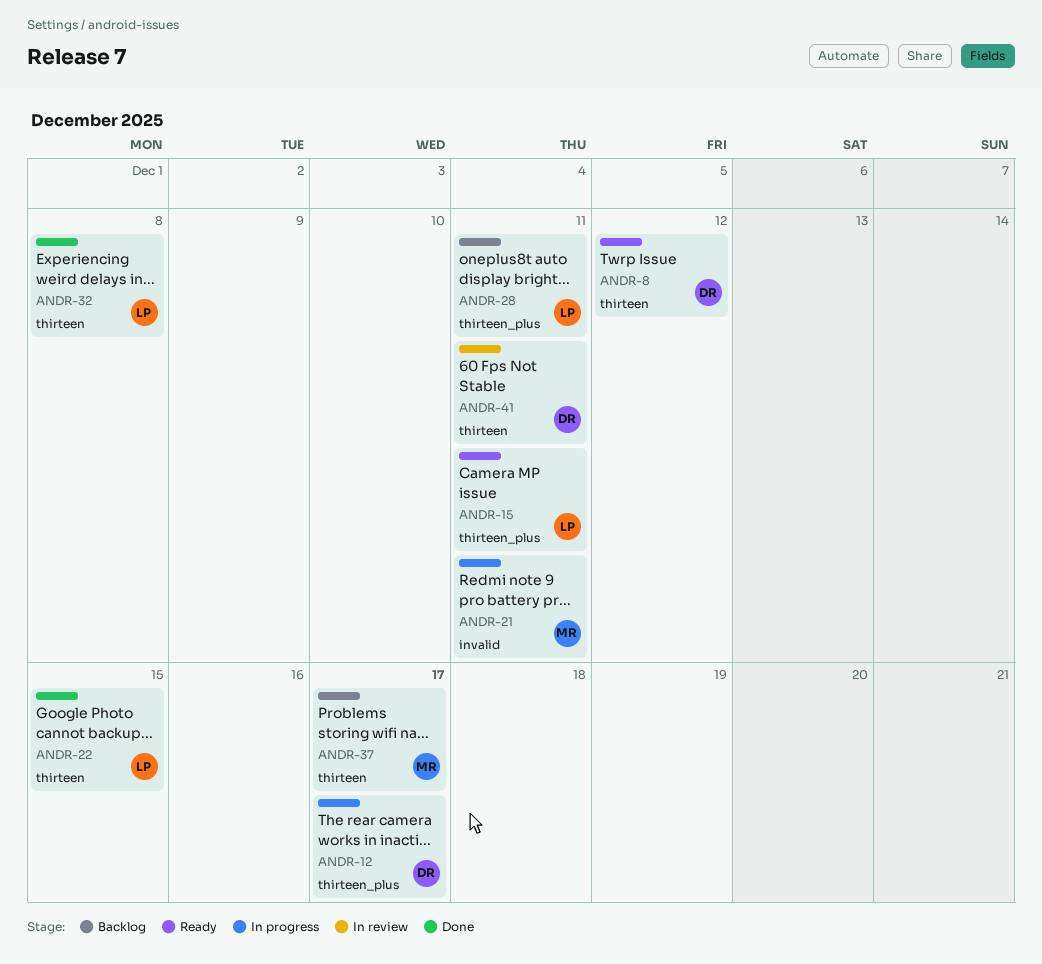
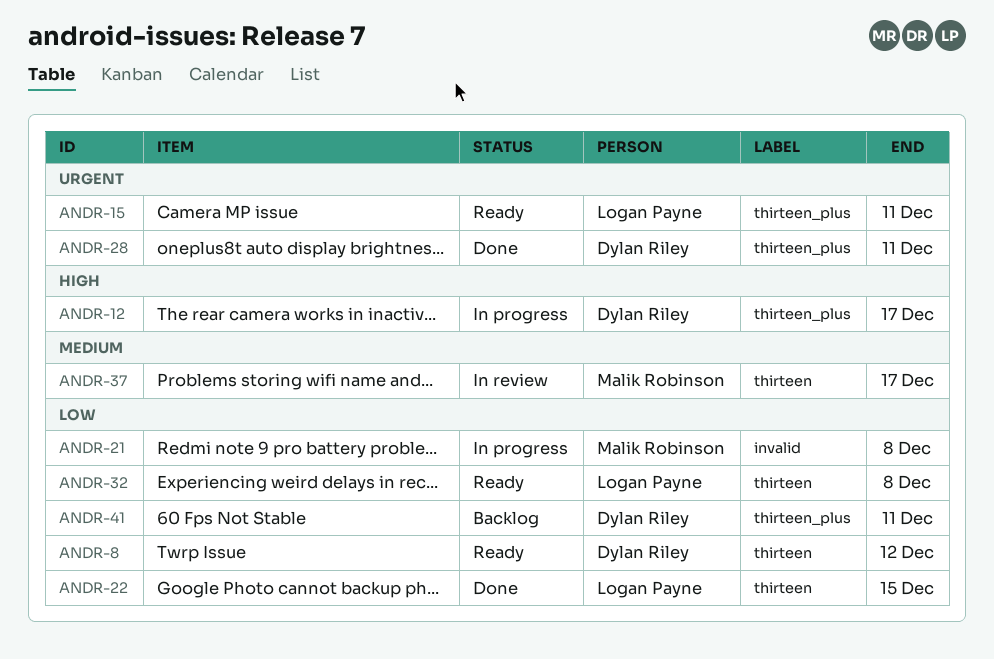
ANDR-21, due: Dec 11 -> Dec 8
ANDR-28, status: Backlog -> Done
ANDR-28, owner: Logan Payne -> Dylan Riley
ANDR-32, status: Done -> Ready
ANDR-37, status: Backlog -> In review
ANDR-41, status: In review -> Backlog
ANDR-41, label: thirteen -> thirteen_plus

